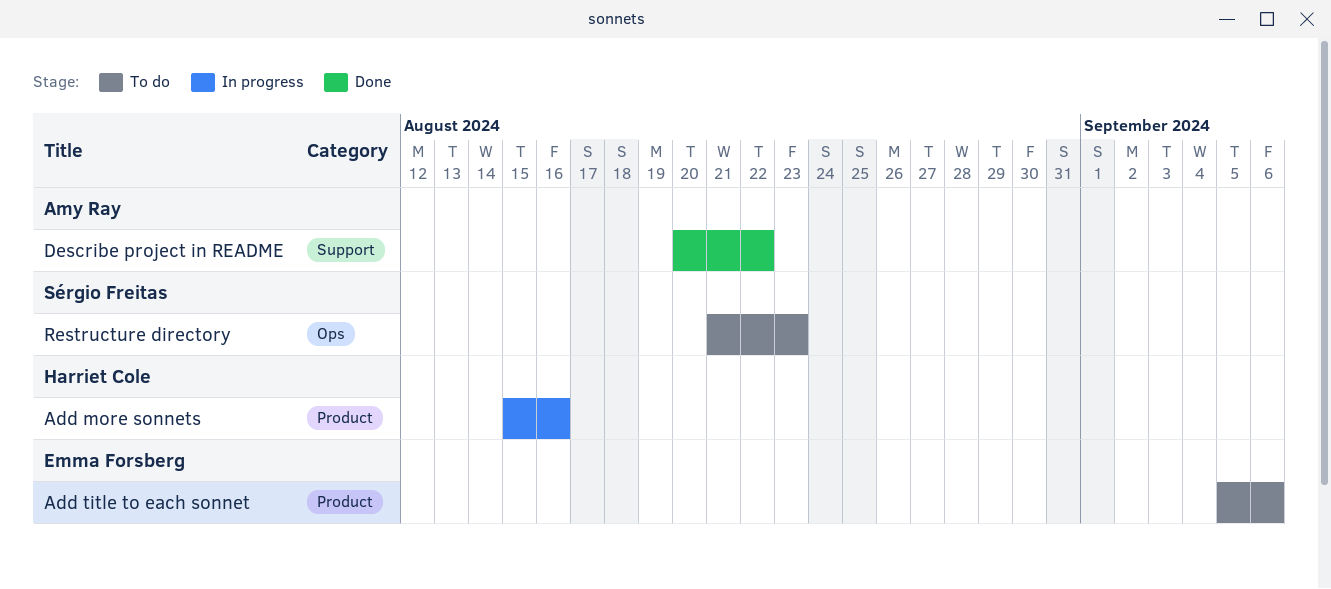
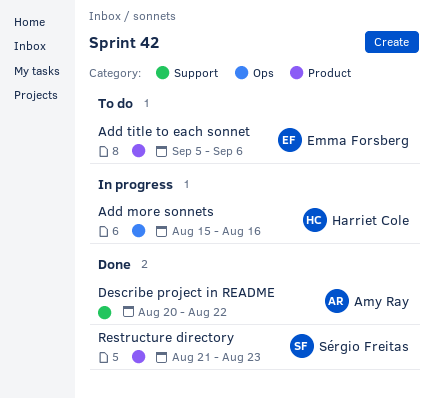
Add more sonnets, label: Product -> Ops
Restructure directory, status: To do -> Done
Restructure directory, label: Ops -> Product

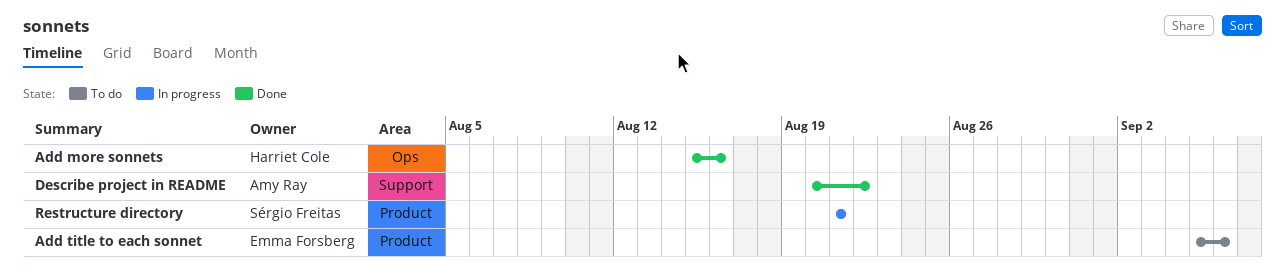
Add more sonnets, status: In progress -> Done
Restructure directory, status: Done -> In progress
Restructure directory, due: Aug 23 -> Aug 21

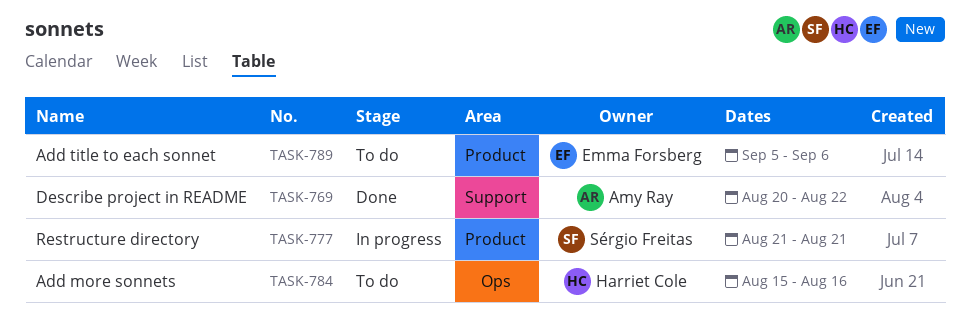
Add more sonnets, status: Done -> To do

